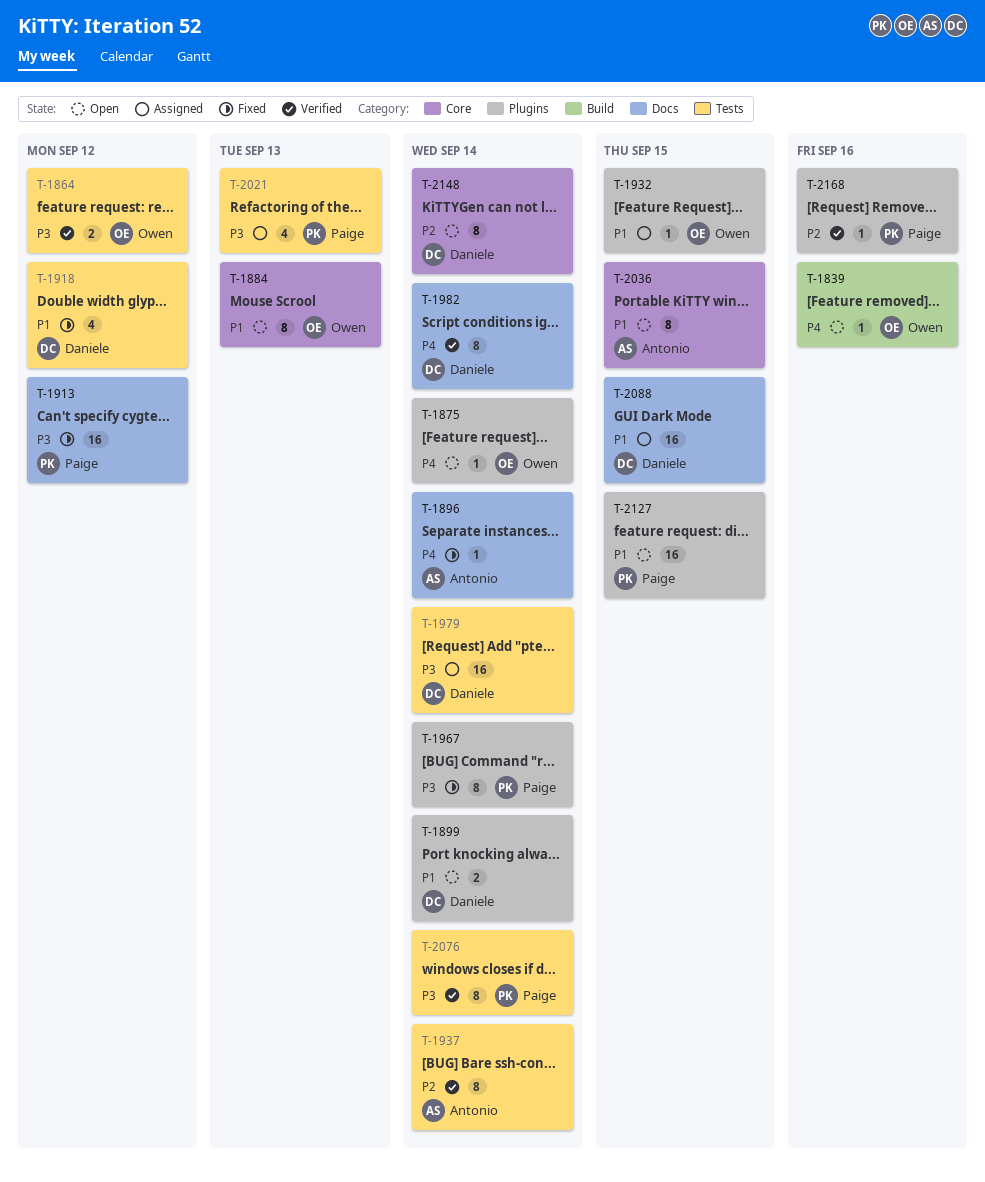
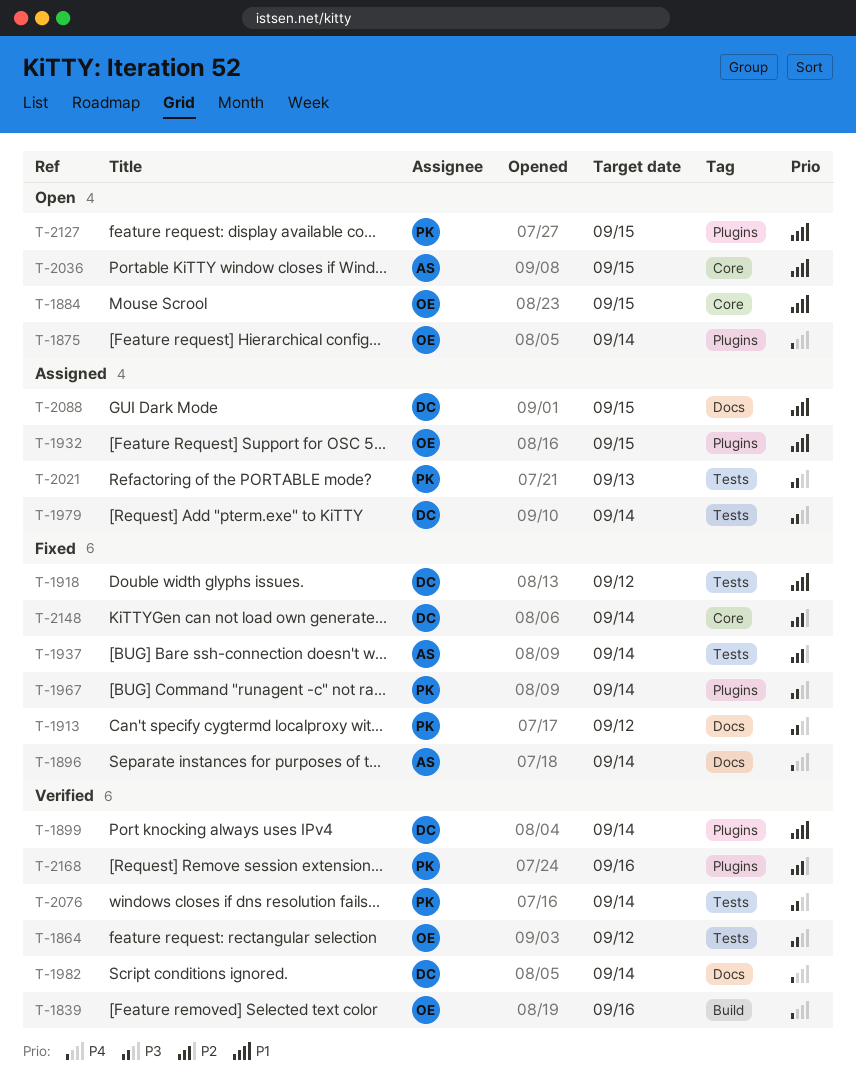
T-1839, status: Open -> Verified
T-1884, due: Sep 13 -> Sep 15
T-1899, status: Open -> Verified
T-1937, status: Verified -> Fixed
T-2148, status: Open -> Fixed

